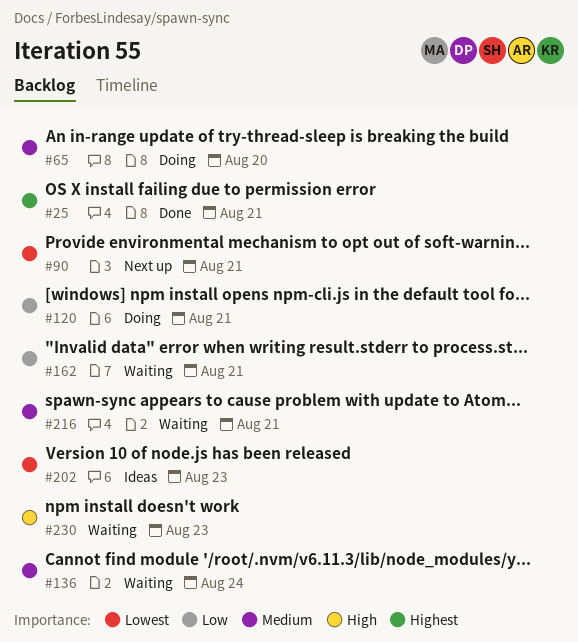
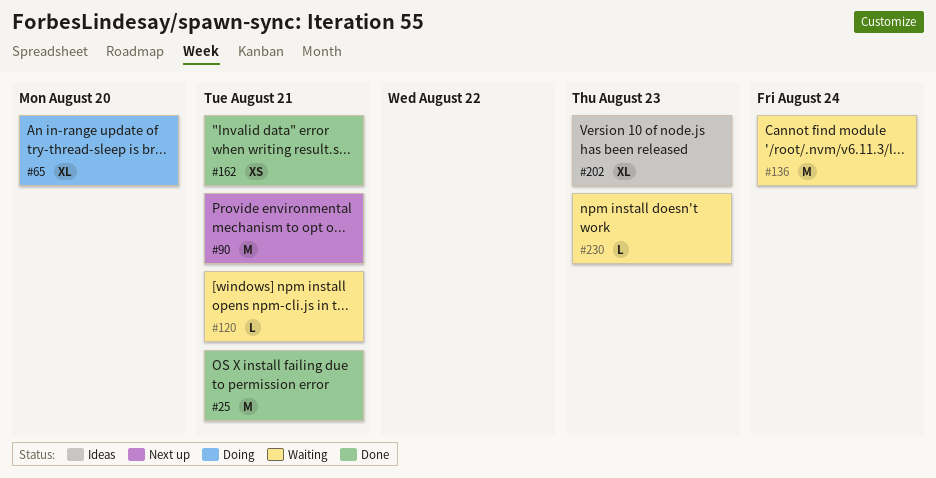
#120, status: Doing -> Waiting
#162, status: Waiting -> Done
#216: present -> none

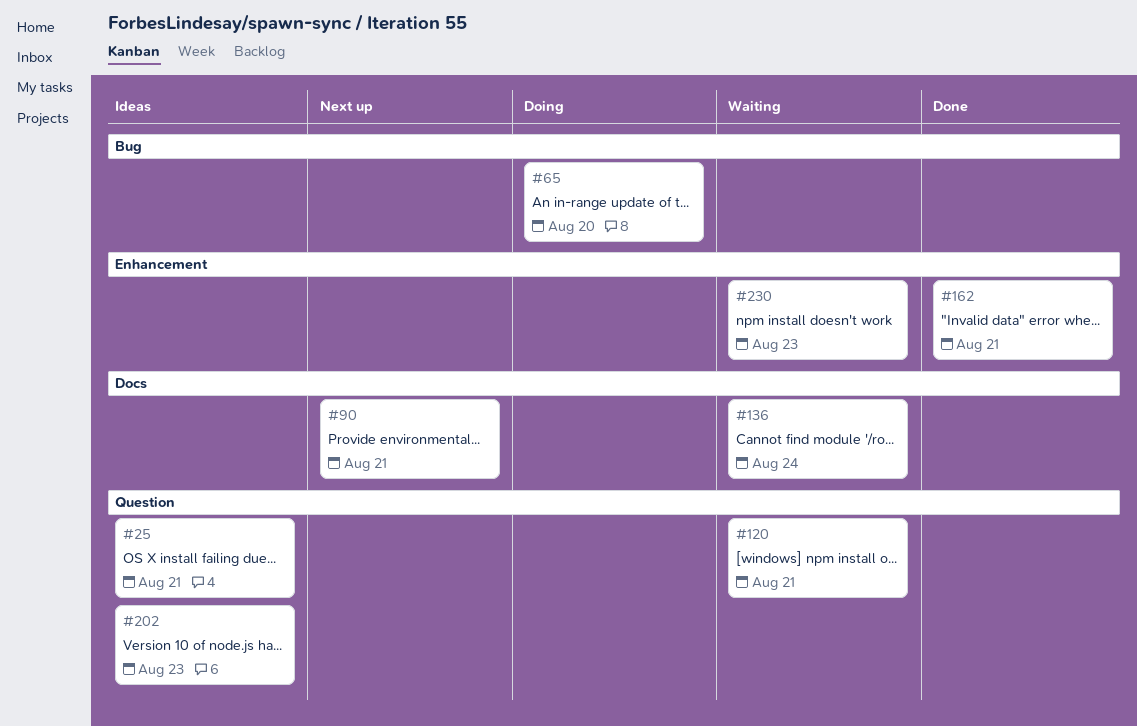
#25, status: Done -> Ideas

